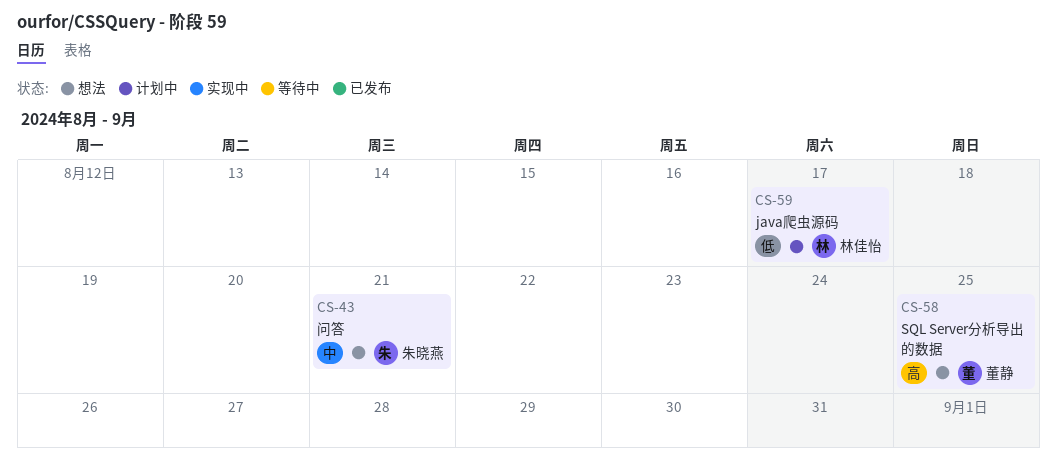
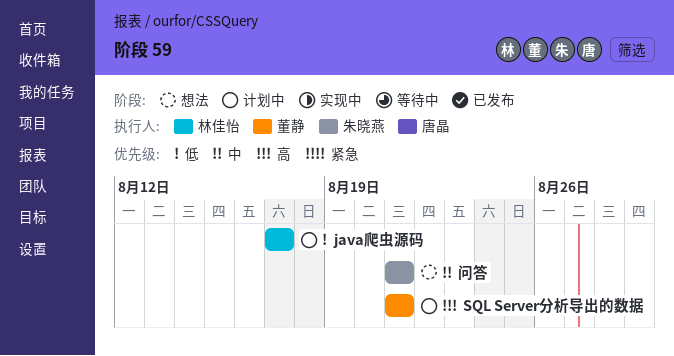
SQL Server分析导出的数据, status: 想法 -> 计划中
SQL Server分析导出的数据, due: Aug 25 -> Aug 21

